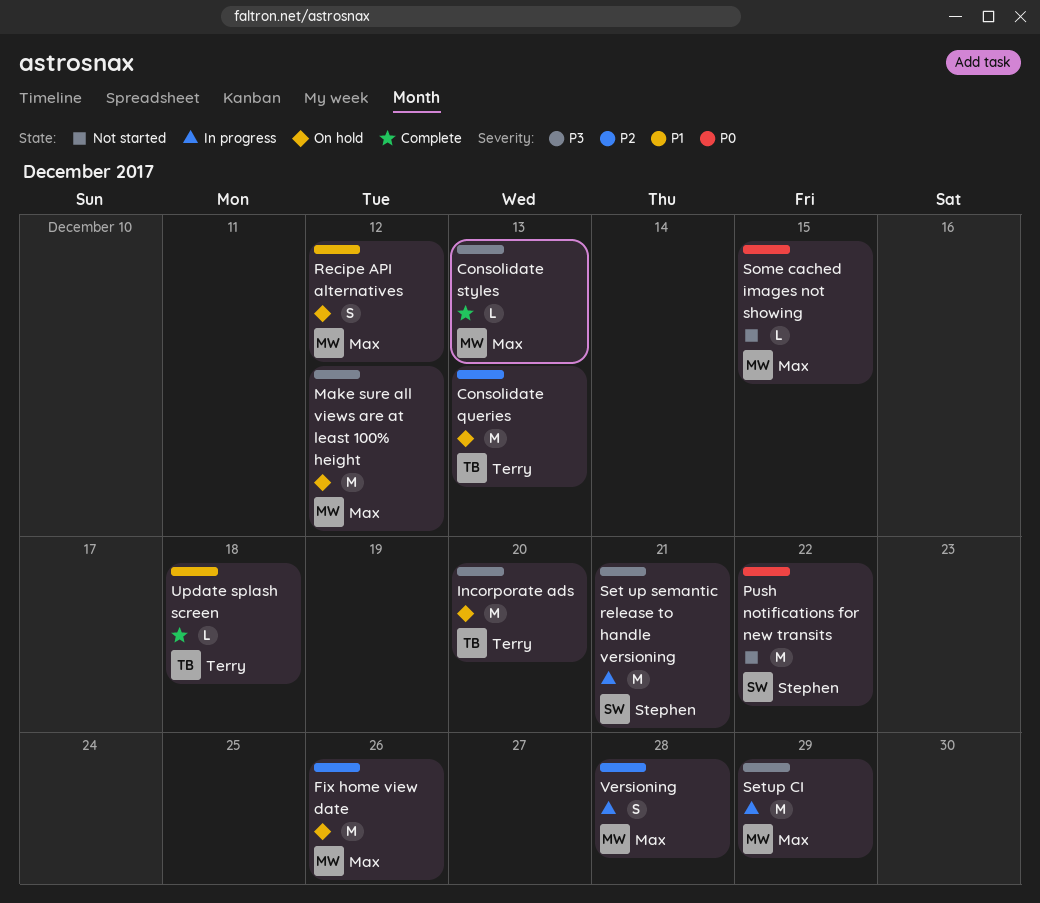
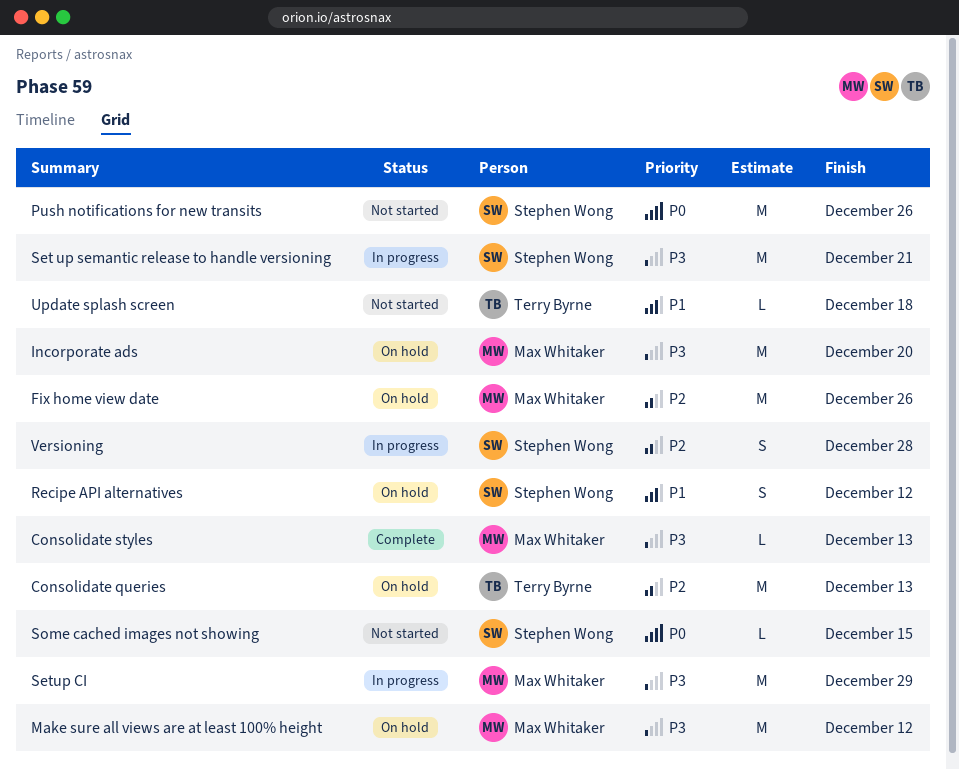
Incorporate ads, owner: Terry Byrne -> Max Whitaker
Push notifications for new transits, due: Dec 22 -> Dec 26
Recipe API alternatives, owner: Max Whitaker -> Stephen Wong
Some cached images not showing, owner: Max Whitaker -> Stephen Wong
Update splash screen, status: Complete -> Not started
Versioning, owner: Max Whitaker -> Stephen Wong

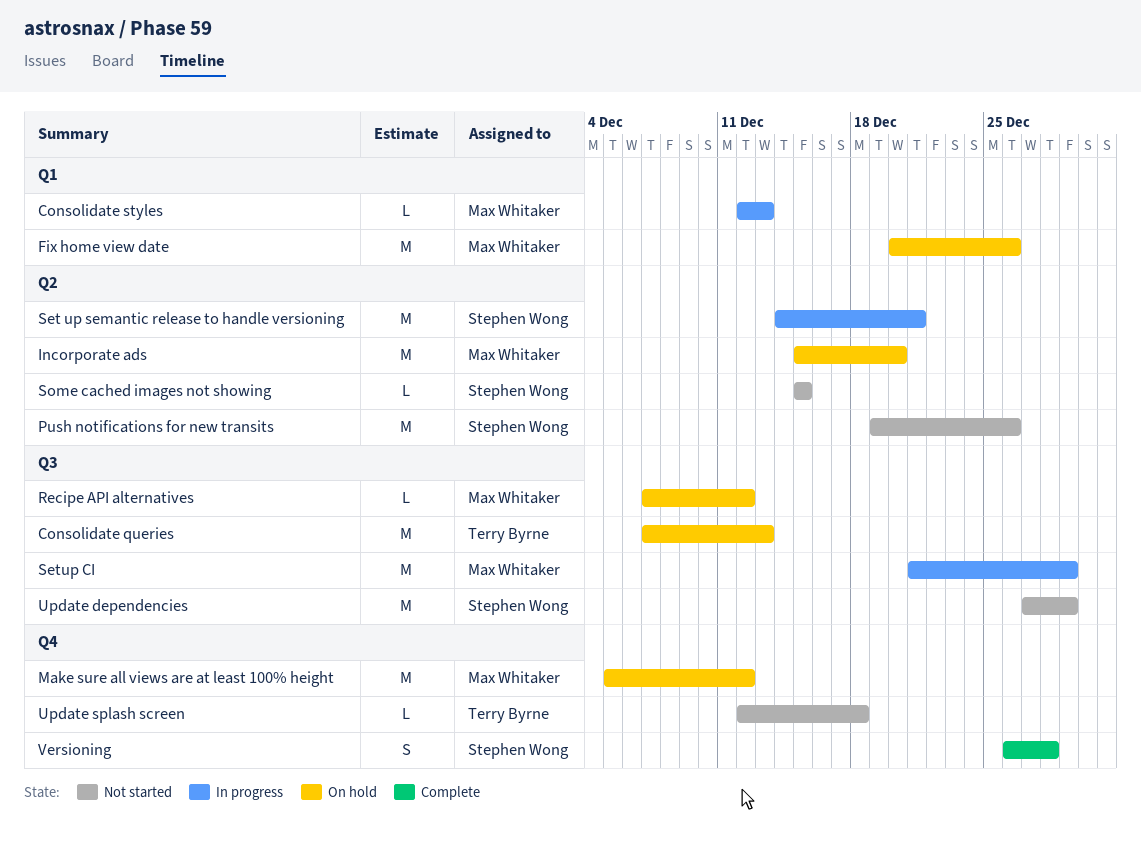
Consolidate styles, status: Complete -> In progress
Recipe API alternatives, owner: Stephen Wong -> Max Whitaker
Recipe API alternatives, estimate: S -> L
Update dependencies: none -> present
Versioning, status: In progress -> Complete

